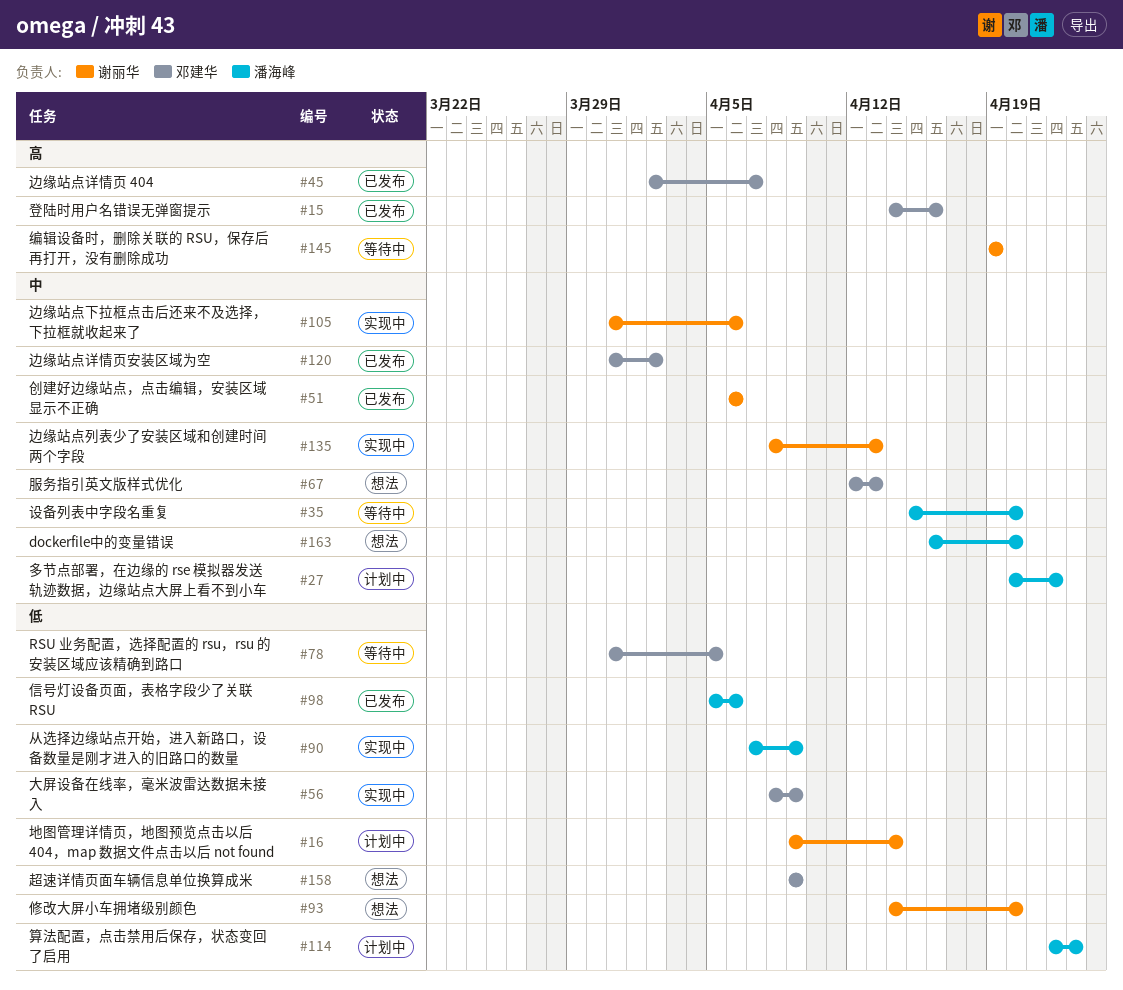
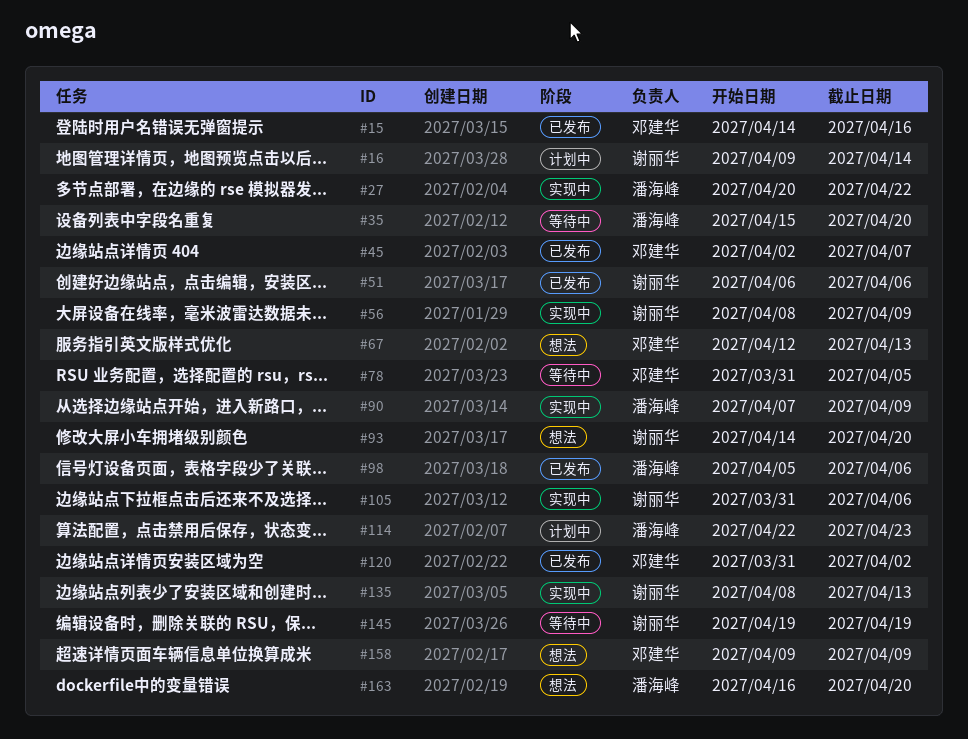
#27, status: 计划中 -> 实现中
#56, owner: 邓建华 -> 谢丽华

